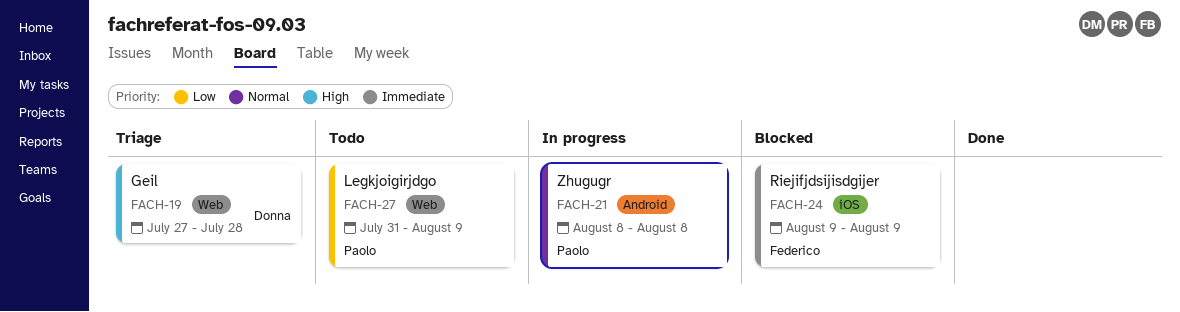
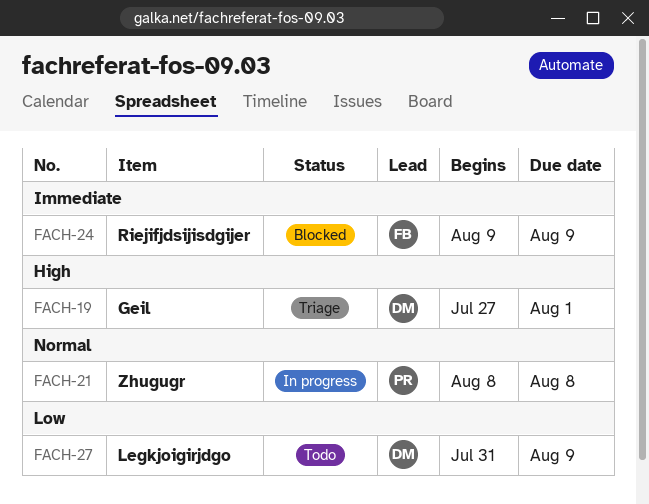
FACH-19, due: Jul 28 -> Aug 1
FACH-27, owner: Paolo -> Donna

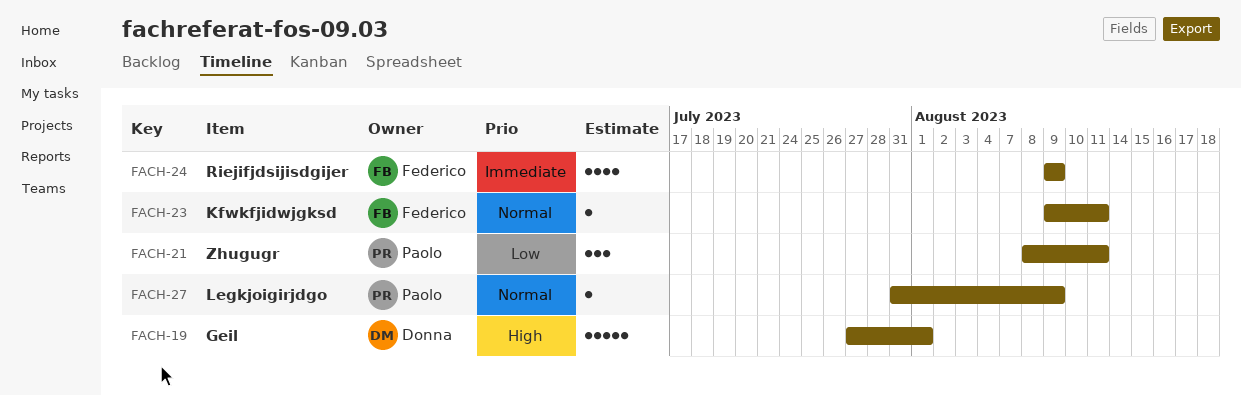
FACH-21, priority: Normal -> Low
FACH-21, due: Aug 8 -> Aug 11
FACH-23: none -> present
FACH-27, owner: Donna -> Paolo
FACH-27, priority: Low -> Normal

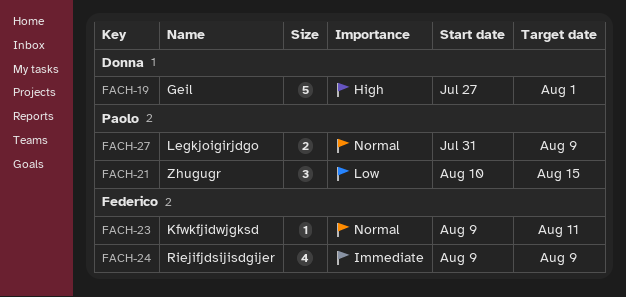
FACH-21, start: Aug 8 -> Aug 10
FACH-21, due: Aug 11 -> Aug 15
FACH-27, estimate: 1 -> 2

